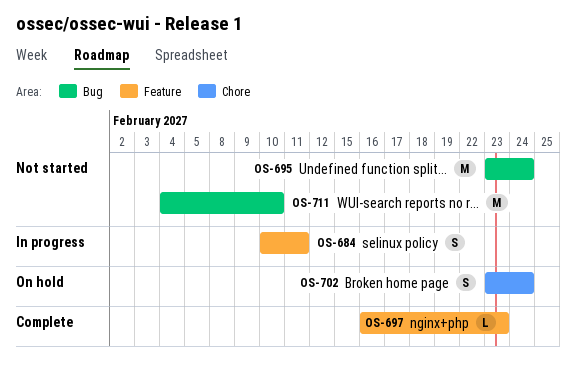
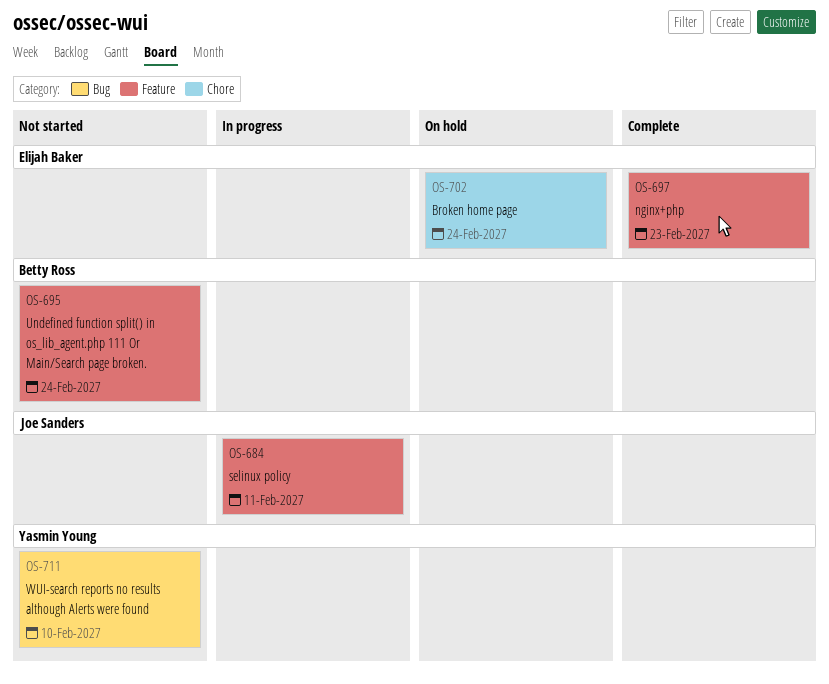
OS-695, label: Bug -> Feature

